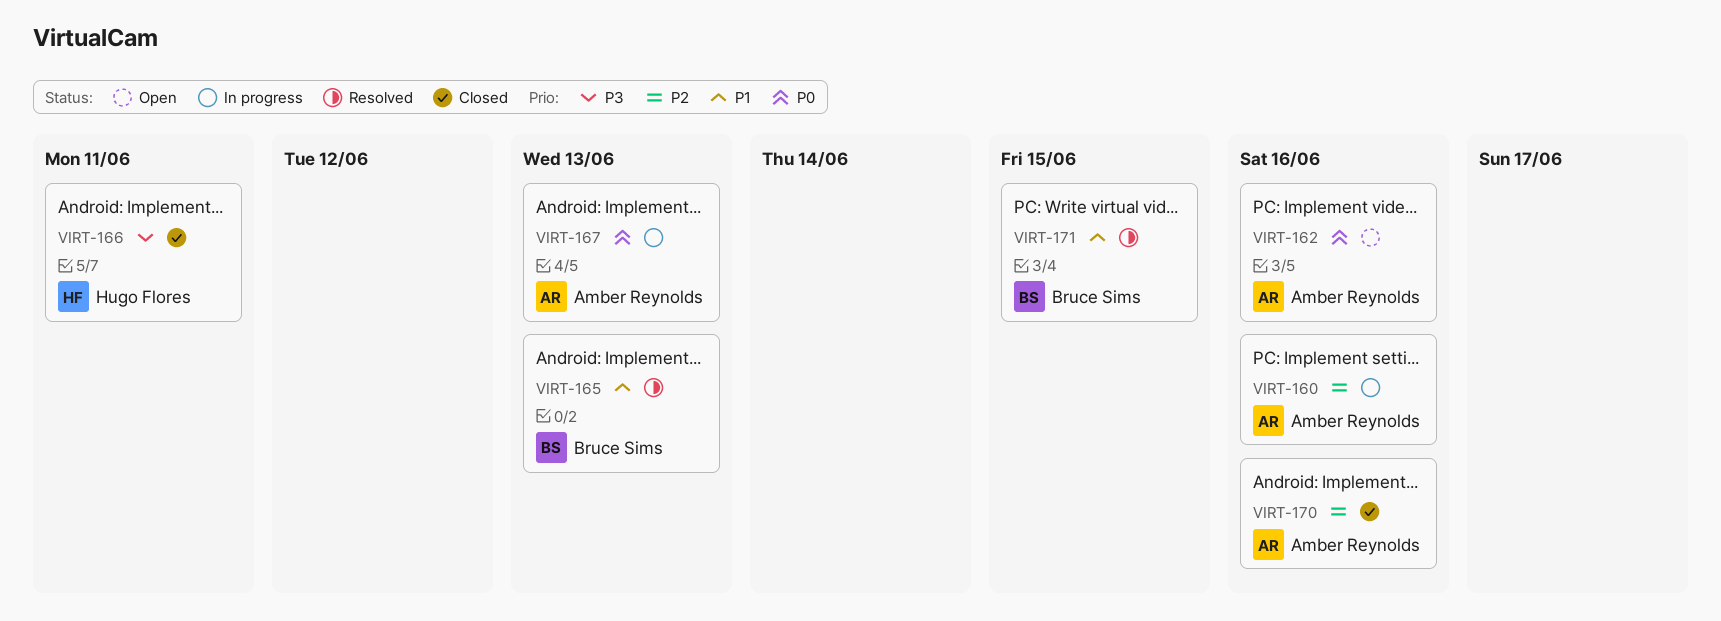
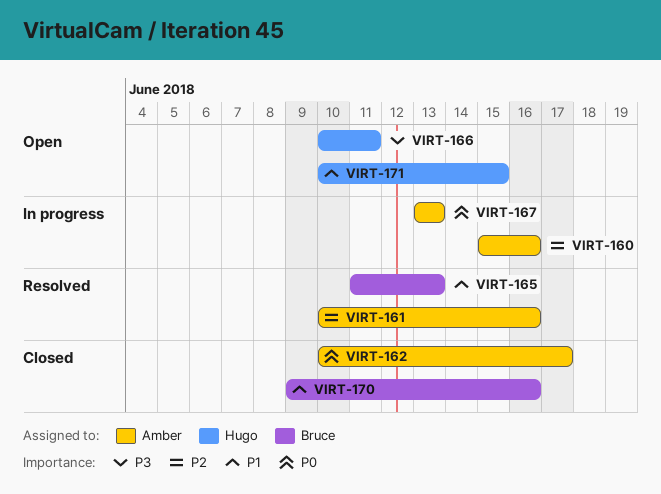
VIRT-161: none -> present
VIRT-162, status: Open -> Closed
VIRT-162, due: Jun 16 -> Jun 17
VIRT-166, status: Closed -> Open
VIRT-170, owner: Amber Reynolds -> Bruce Sims
VIRT-170, priority: P2 -> P1
VIRT-171, status: Resolved -> Open
VIRT-171, owner: Bruce Sims -> Hugo Flores

